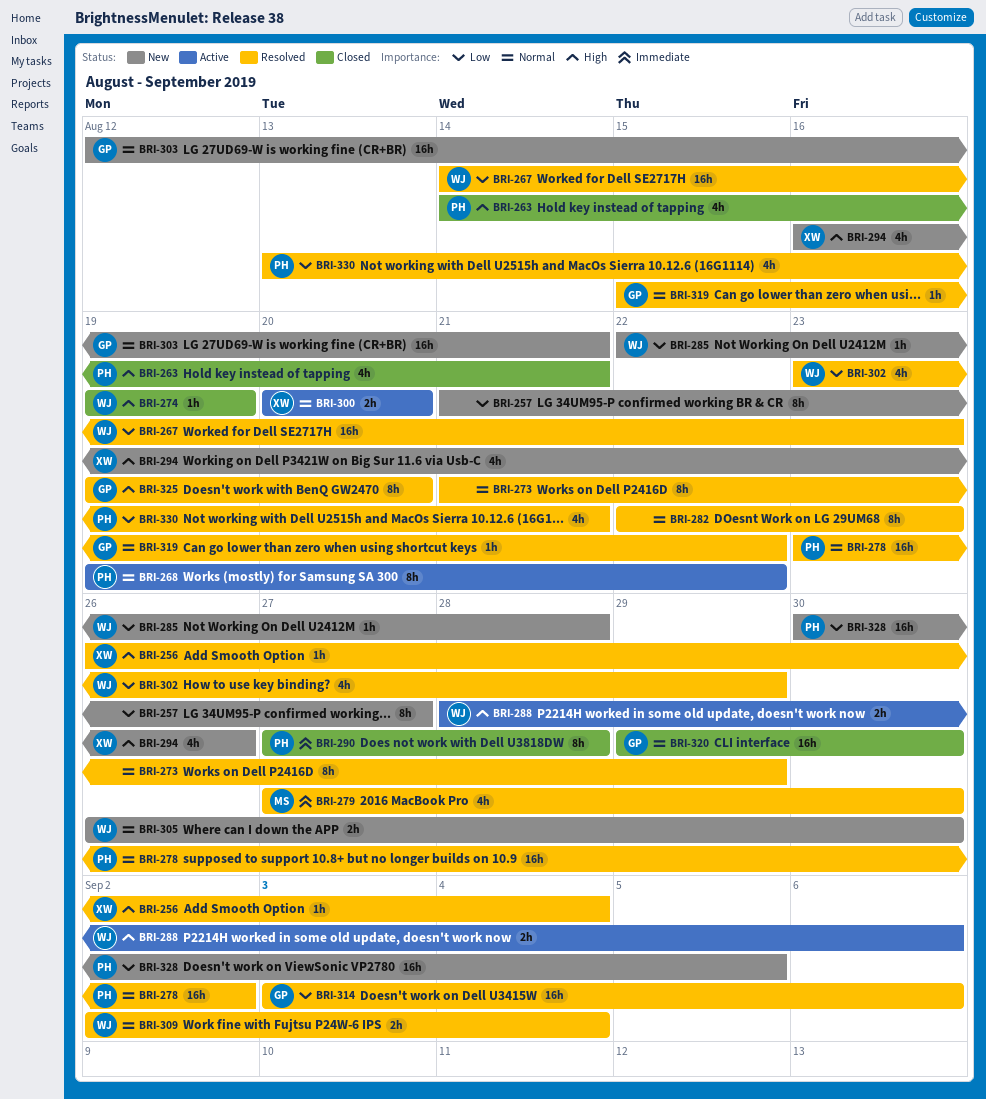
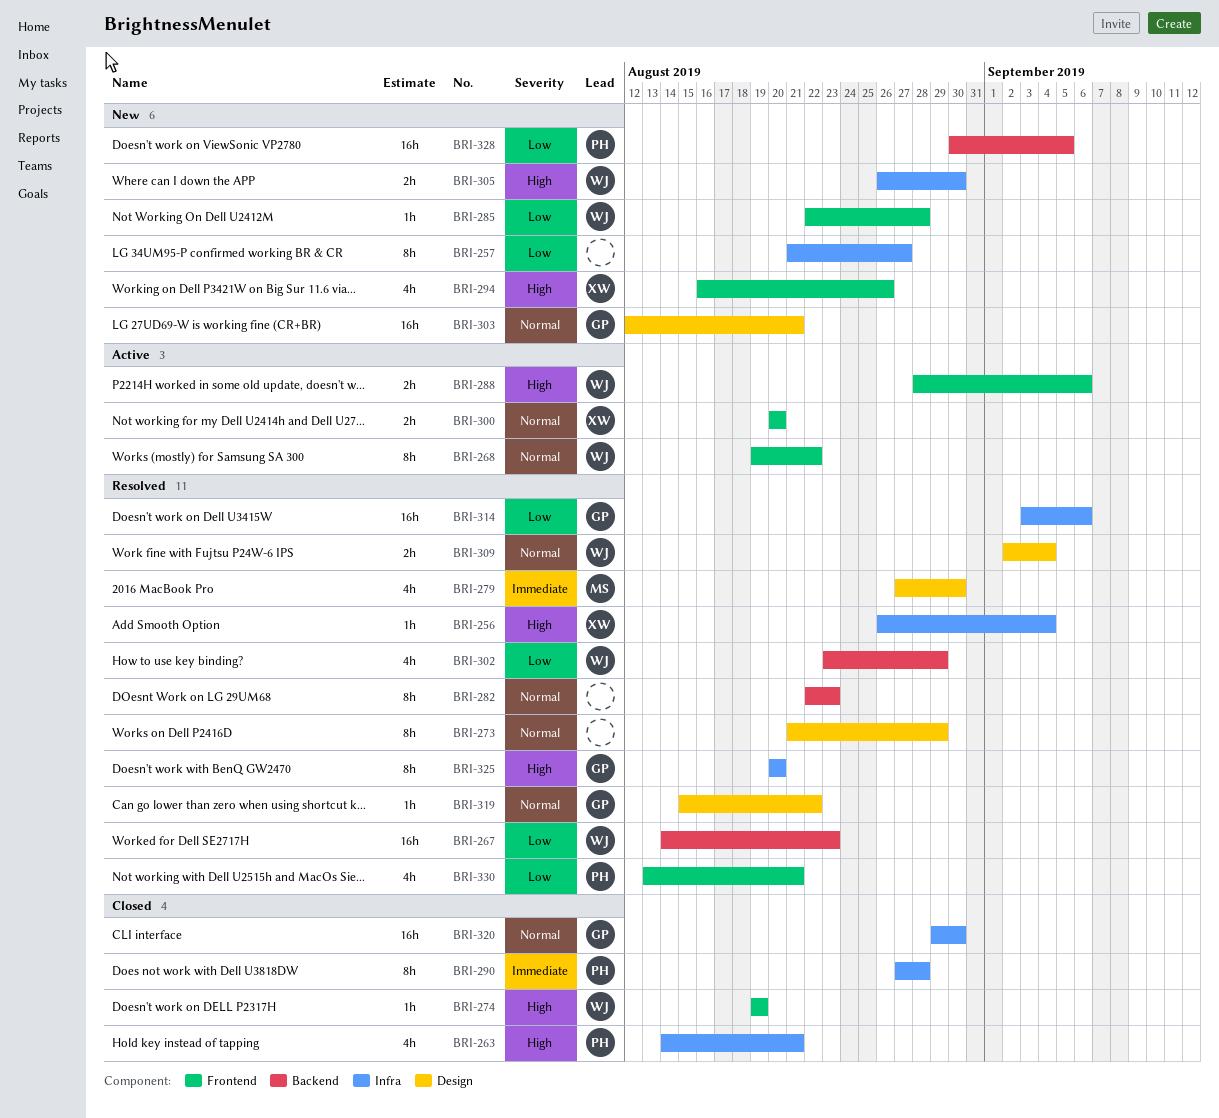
BRI-268, owner: PH -> WJ
BRI-278: present -> none
BRI-305, priority: Normal -> High
BRI-325, start: Aug 19 -> Aug 20

